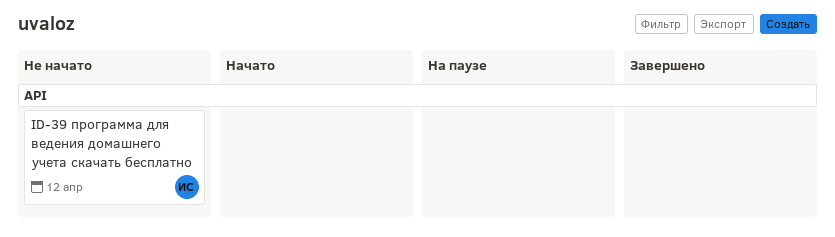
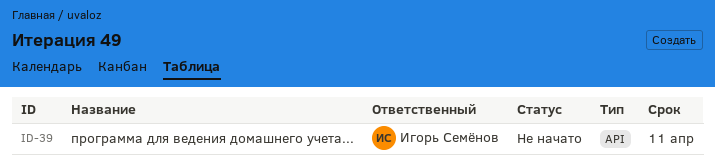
ID-39, due: Apr 12 -> Apr 11

